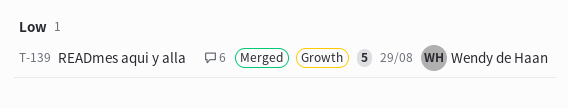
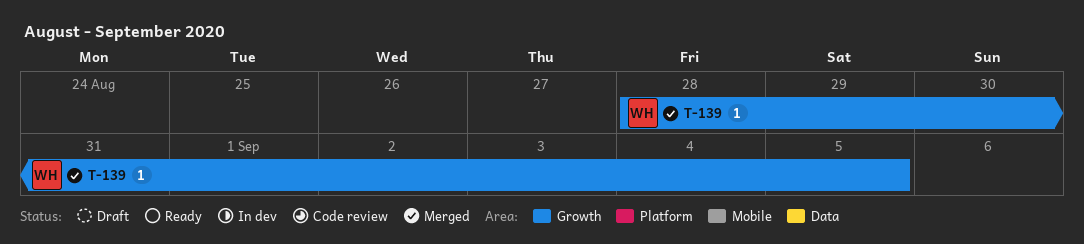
T-139, estimate: 5 -> 1
T-139, due: Aug 29 -> Sep 5

